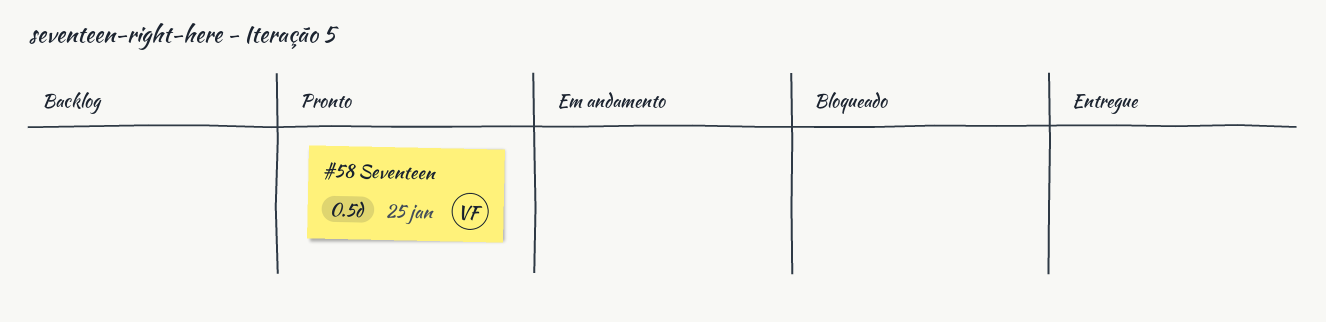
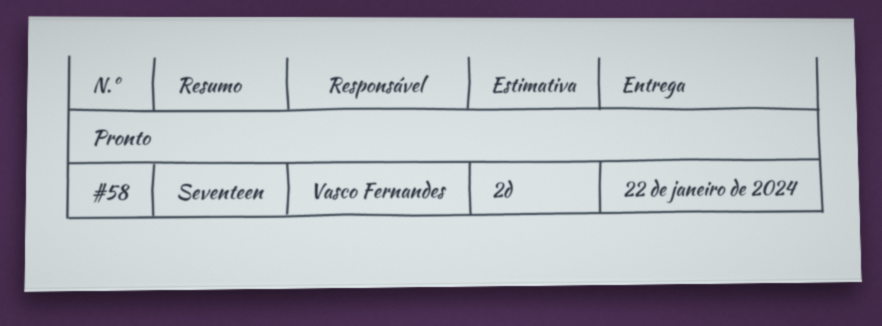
#58, estimate: 0.5d -> 2d
#58, due: Jan 25 -> Jan 22

